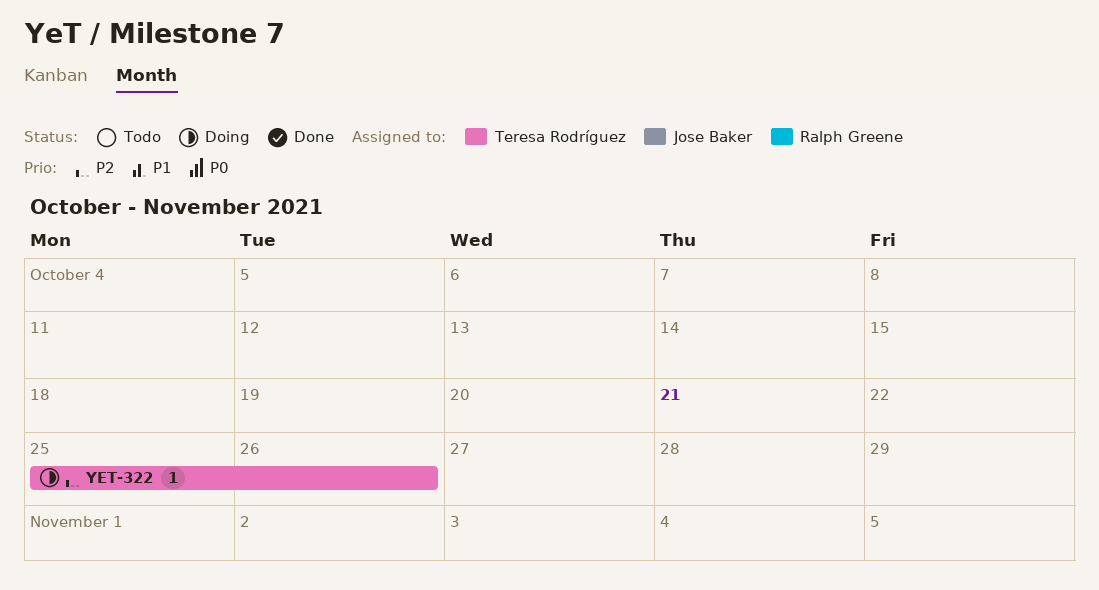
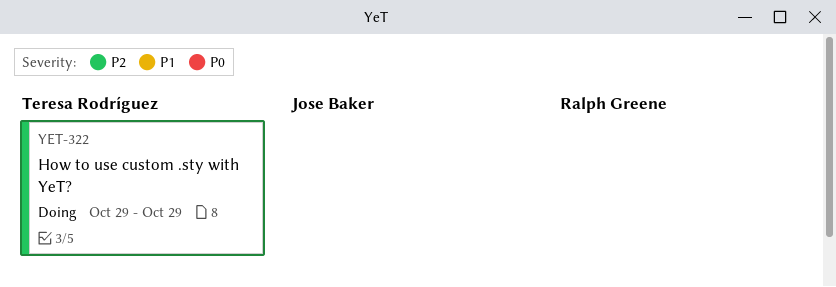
YET-322, start: Oct 25 -> Oct 29
YET-322, due: Oct 26 -> Oct 29

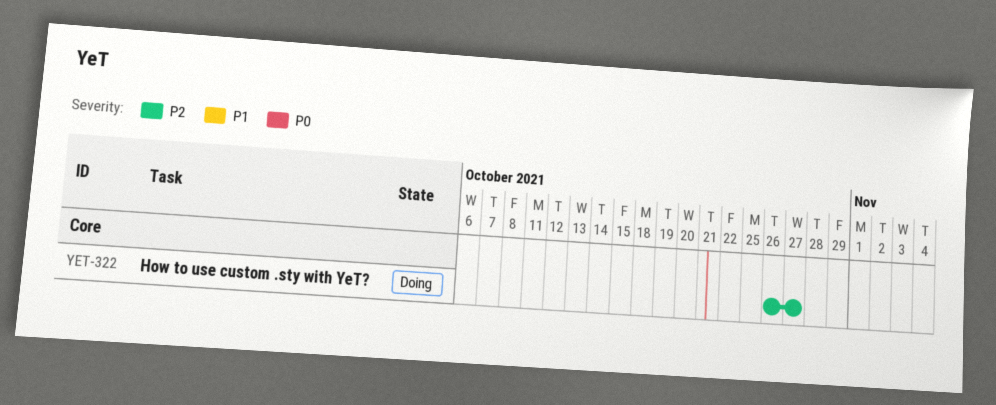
YET-322, start: Oct 29 -> Oct 26
YET-322, due: Oct 29 -> Oct 27

